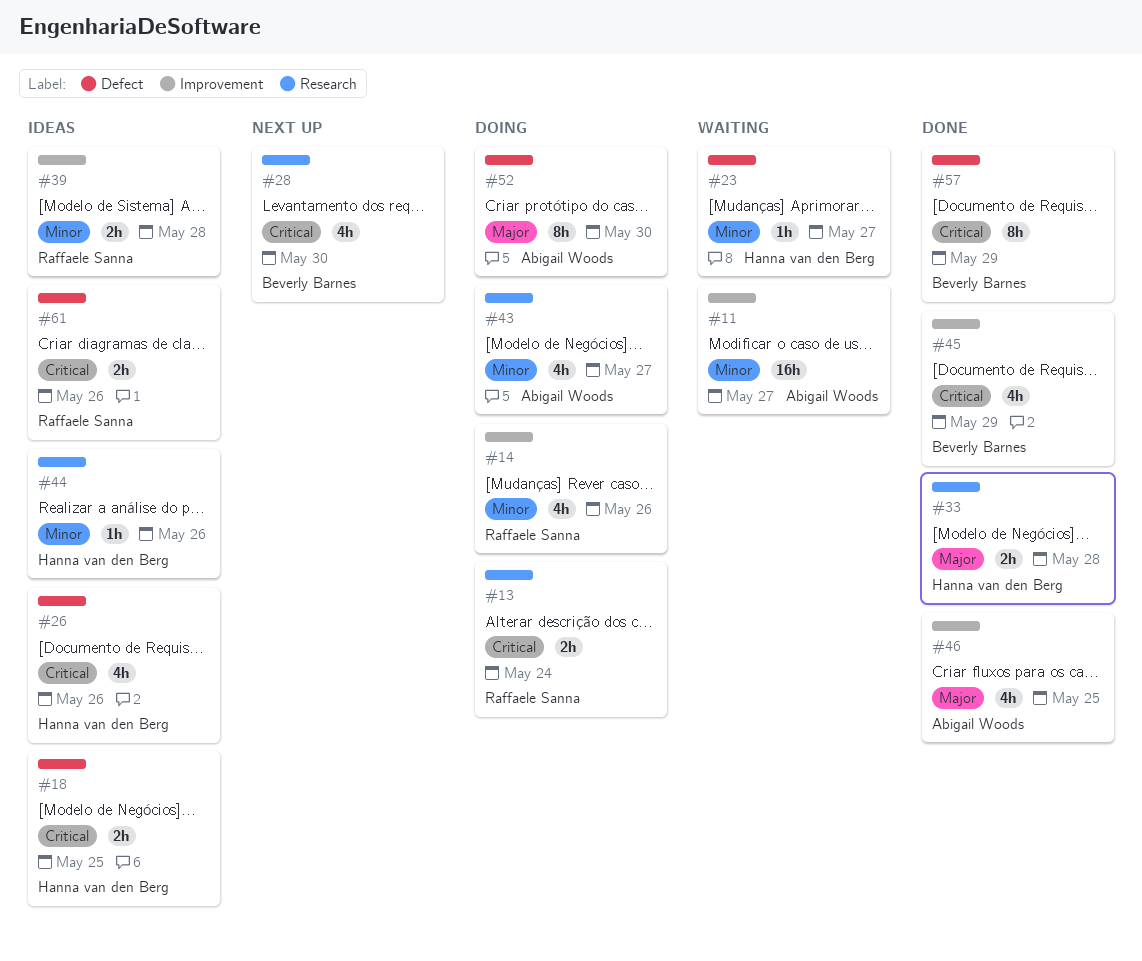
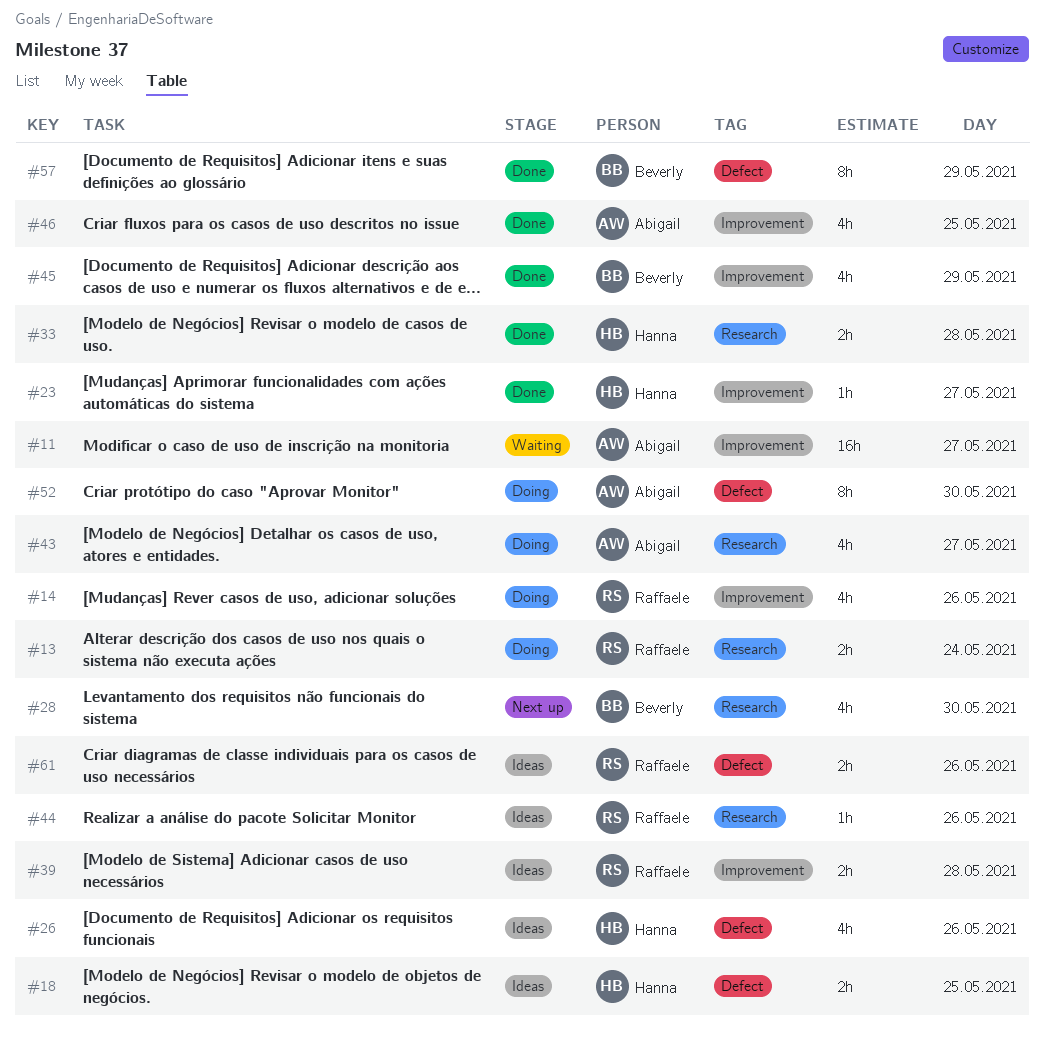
#23, status: Waiting -> Done
#23, label: Defect -> Improvement
#44, owner: Hanna van den Berg -> Raffaele Sanna

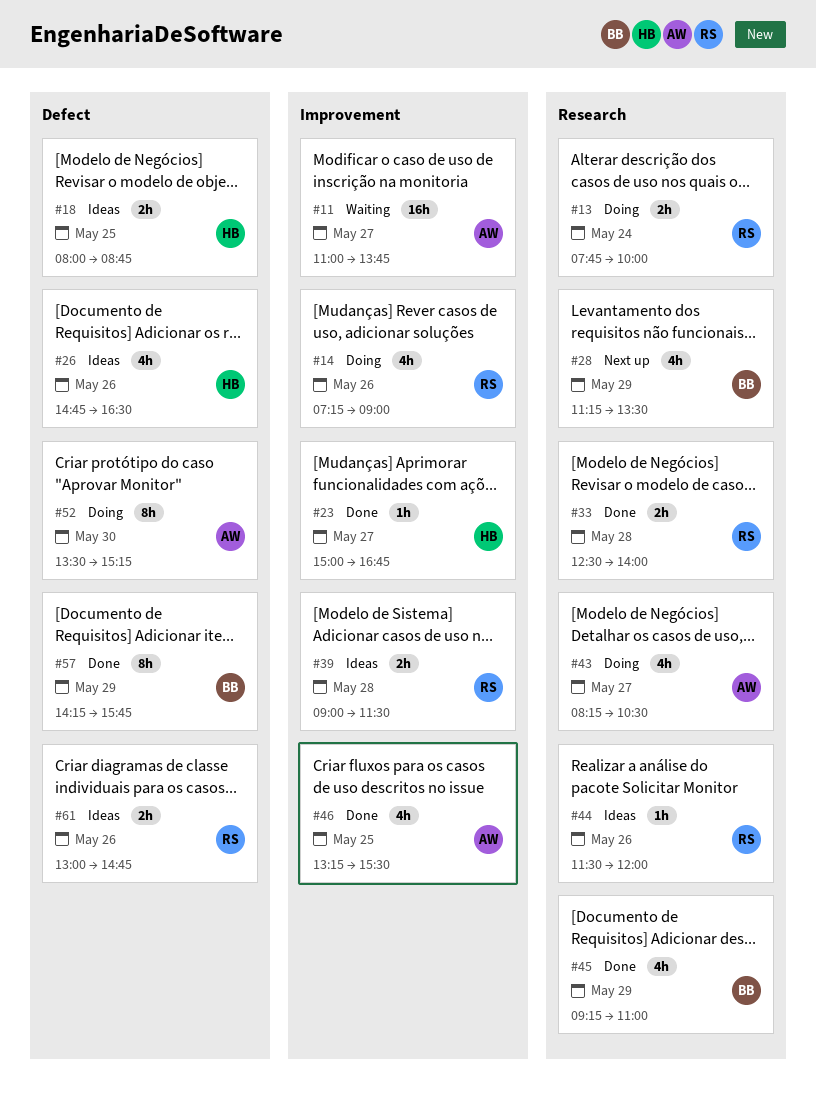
#28, day: May 30 -> May 29
#33, owner: Hanna -> Raffaele
#45, label: Improvement -> Research

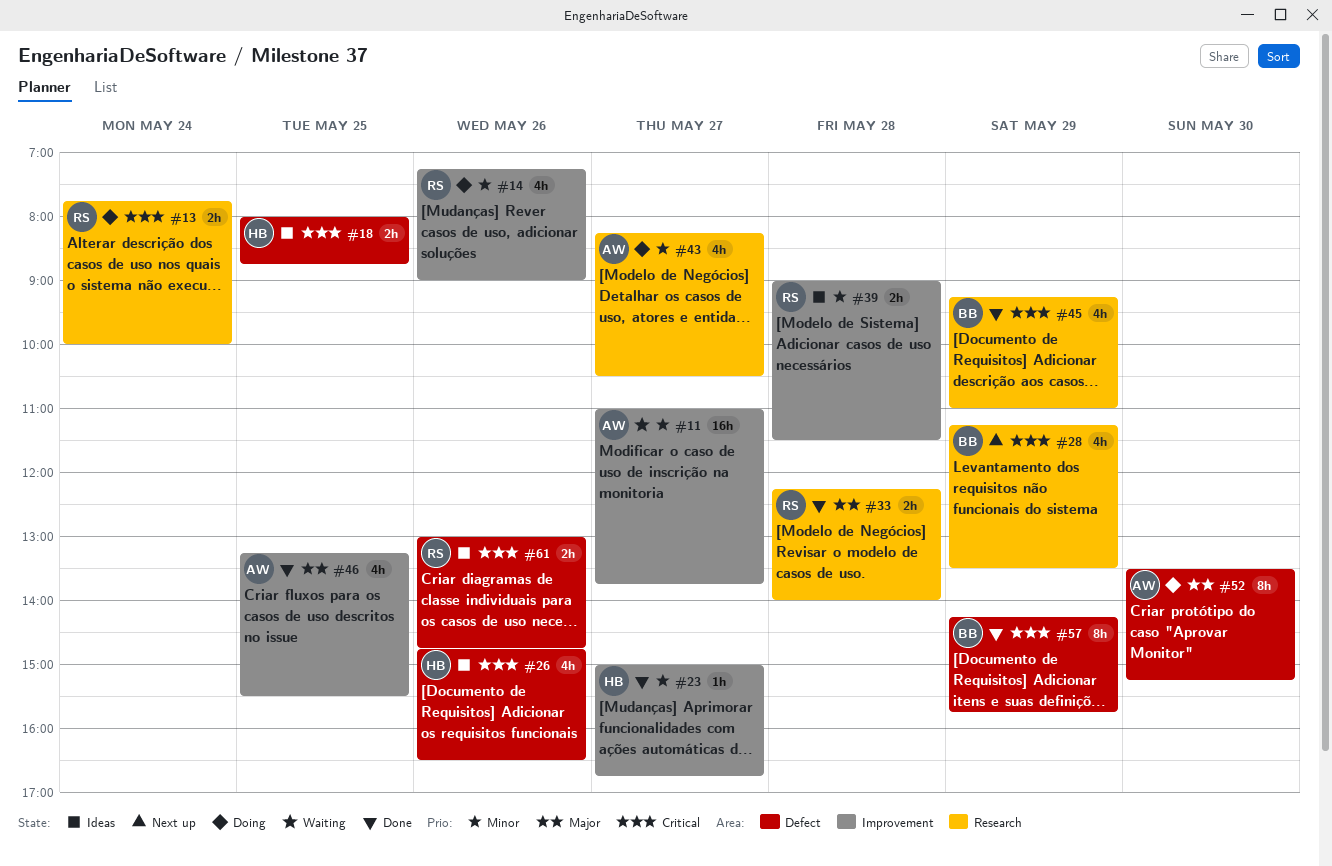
#33, begins: 12:30 -> 12:15
#44: present -> none

